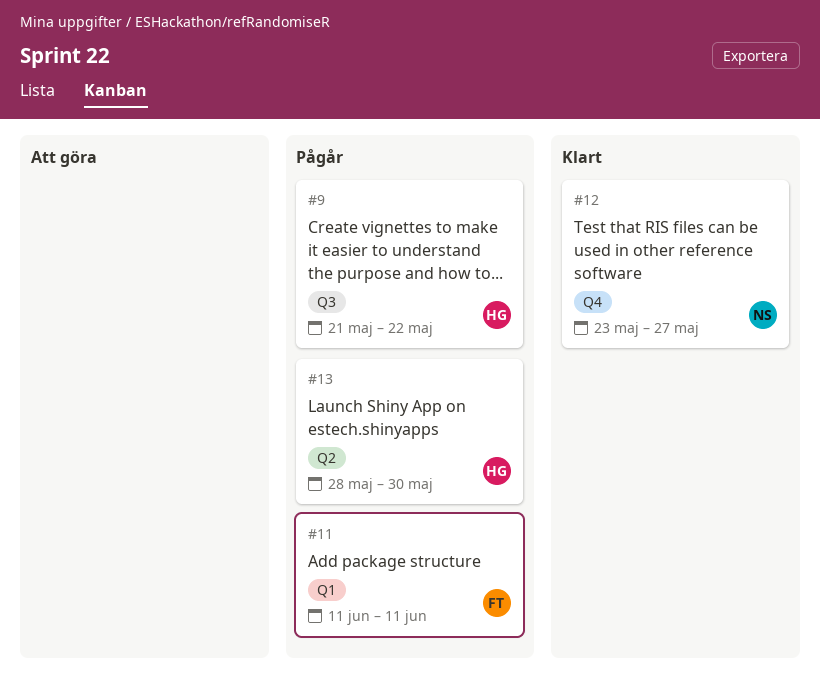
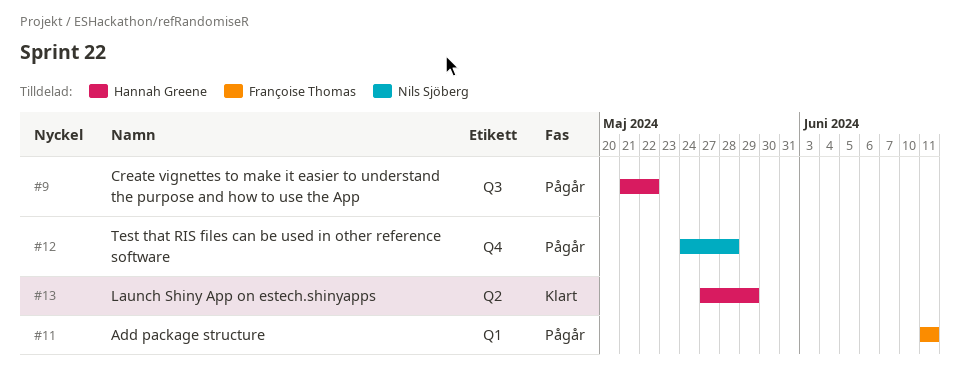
#12, status: Klart -> Pågår
#12, start: May 23 -> May 24
#12, due: May 27 -> May 28
#13, status: Pågår -> Klart
#13, start: May 28 -> May 27
#13, due: May 30 -> May 29

